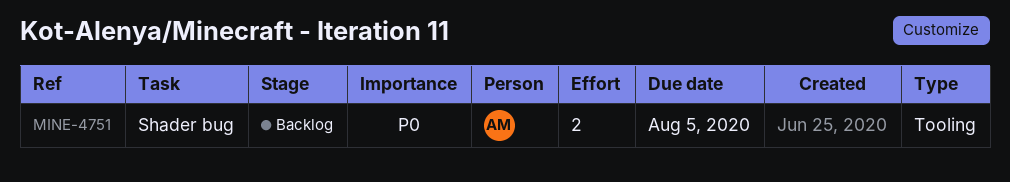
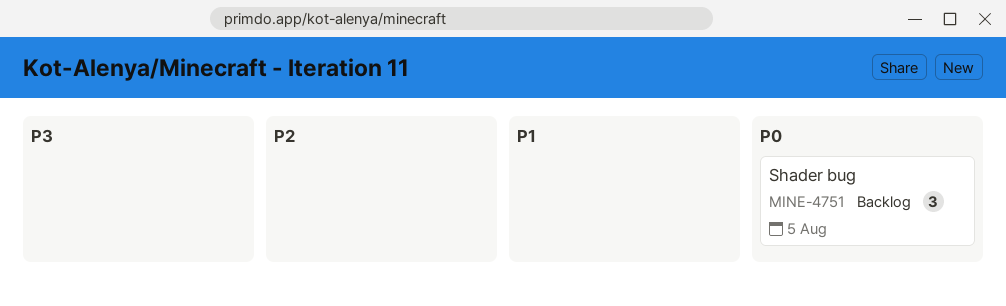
MINE-4751, estimate: 2 -> 3

